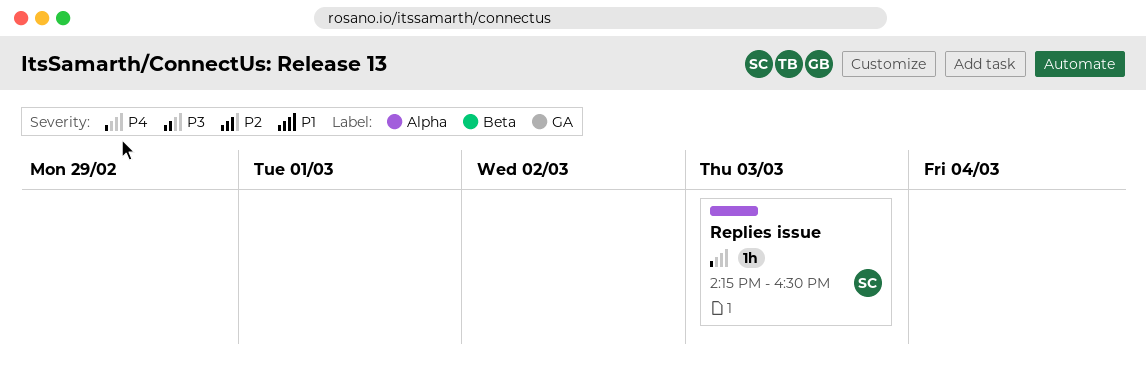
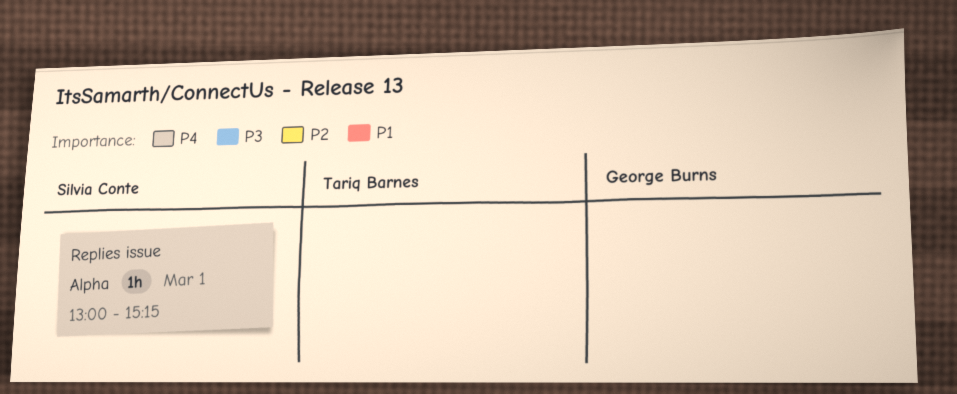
Replies issue, day: Mar 3 -> Mar 1
Replies issue, begins: 14:15 -> 13:00
Replies issue, ends: 16:30 -> 15:15

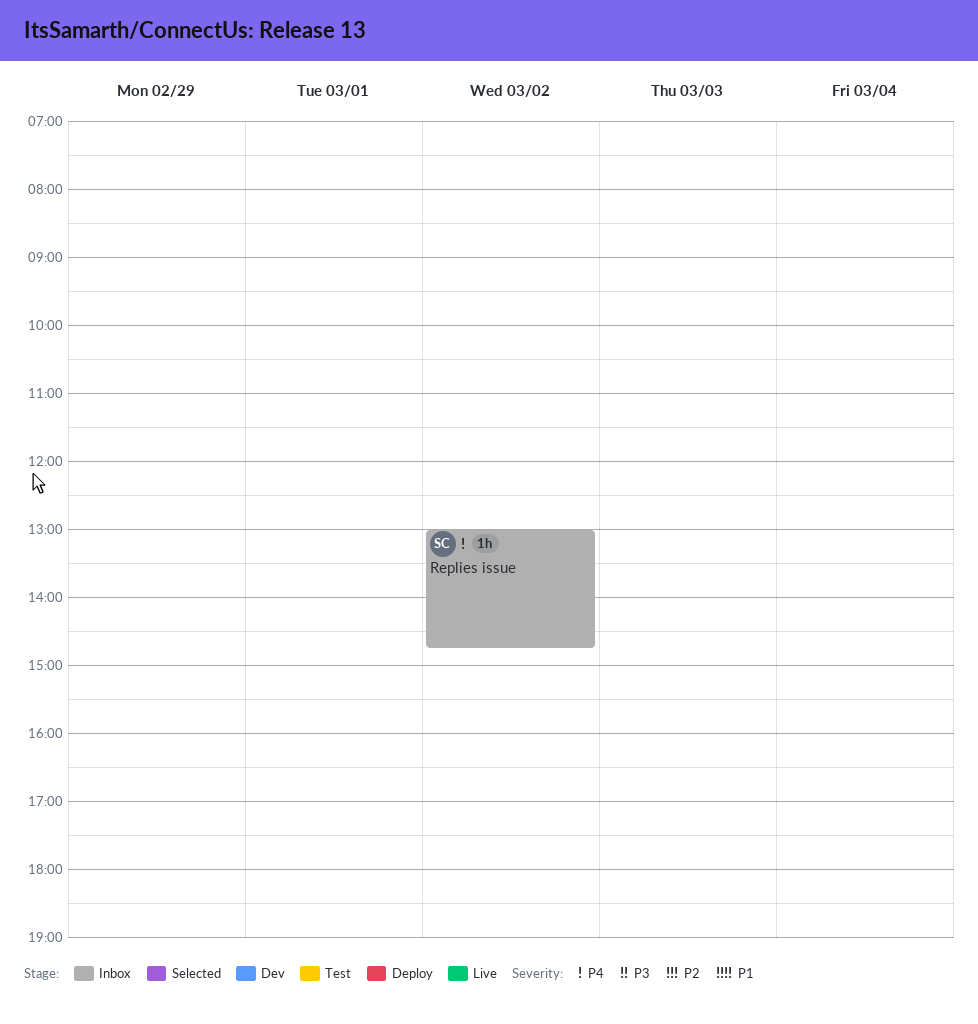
Replies issue, day: Mar 1 -> Mar 2
Replies issue, ends: 15:15 -> 14:45

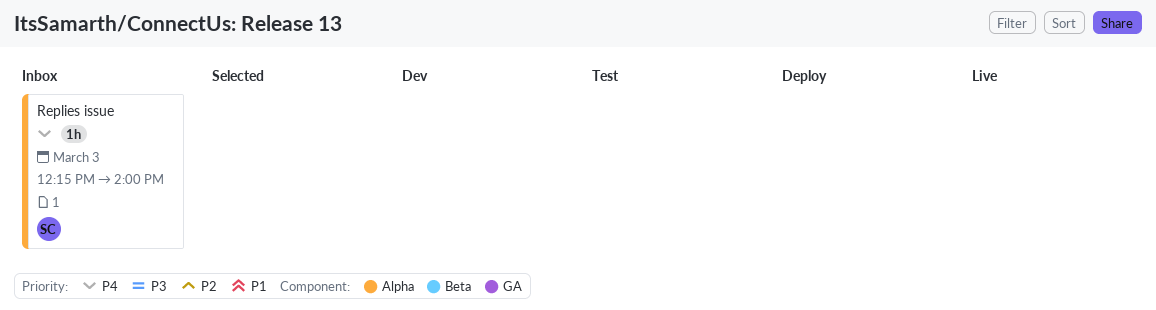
Replies issue, day: Mar 2 -> Mar 3
Replies issue, begins: 13:00 -> 12:15
Replies issue, ends: 14:45 -> 14:00

